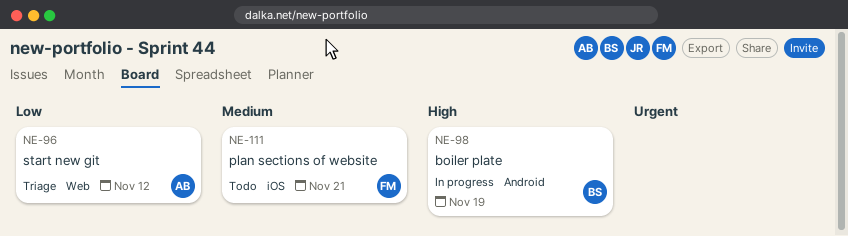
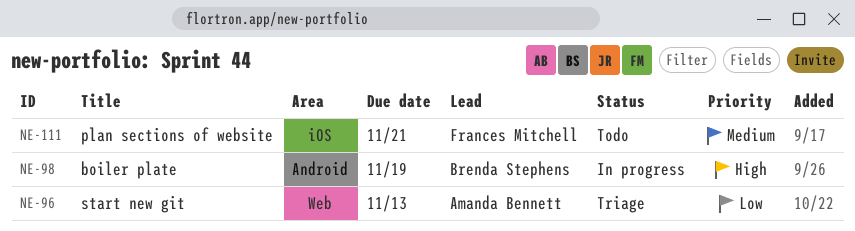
NE-96, due: Nov 12 -> Nov 13

